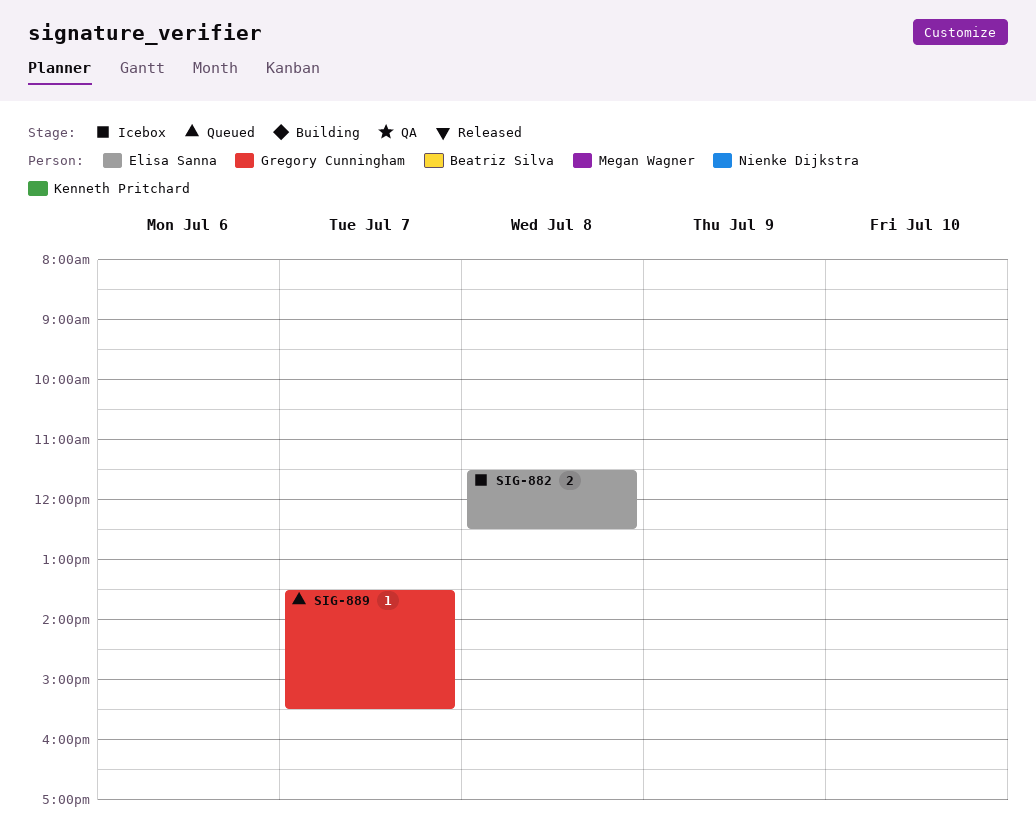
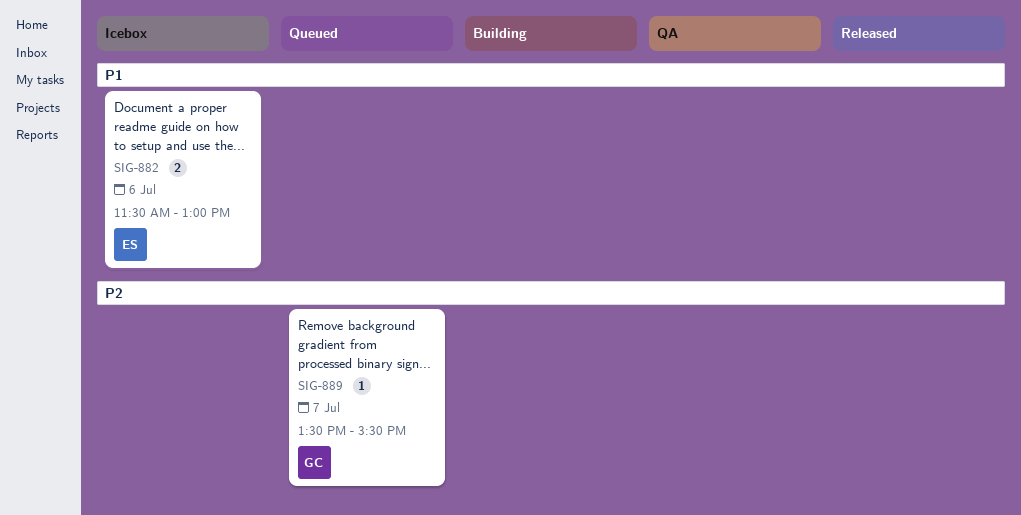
SIG-882, day: Jul 8 -> Jul 6
SIG-882, ends: 12:30 -> 13:00

